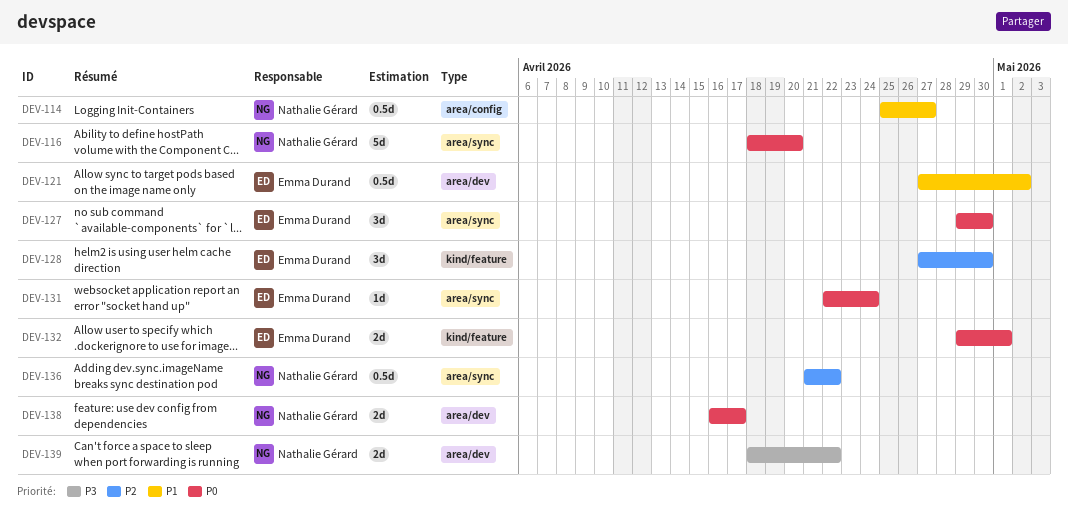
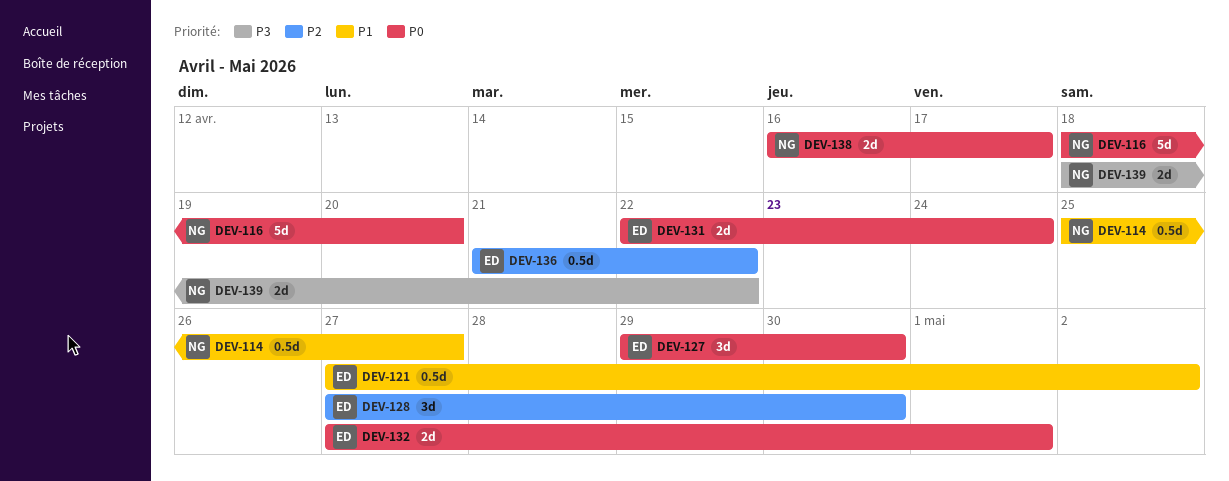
DEV-131, estimate: 1d -> 2d
DEV-132, start: Apr 29 -> Apr 27
DEV-136, owner: Nathalie Gérard -> Emma Durand

